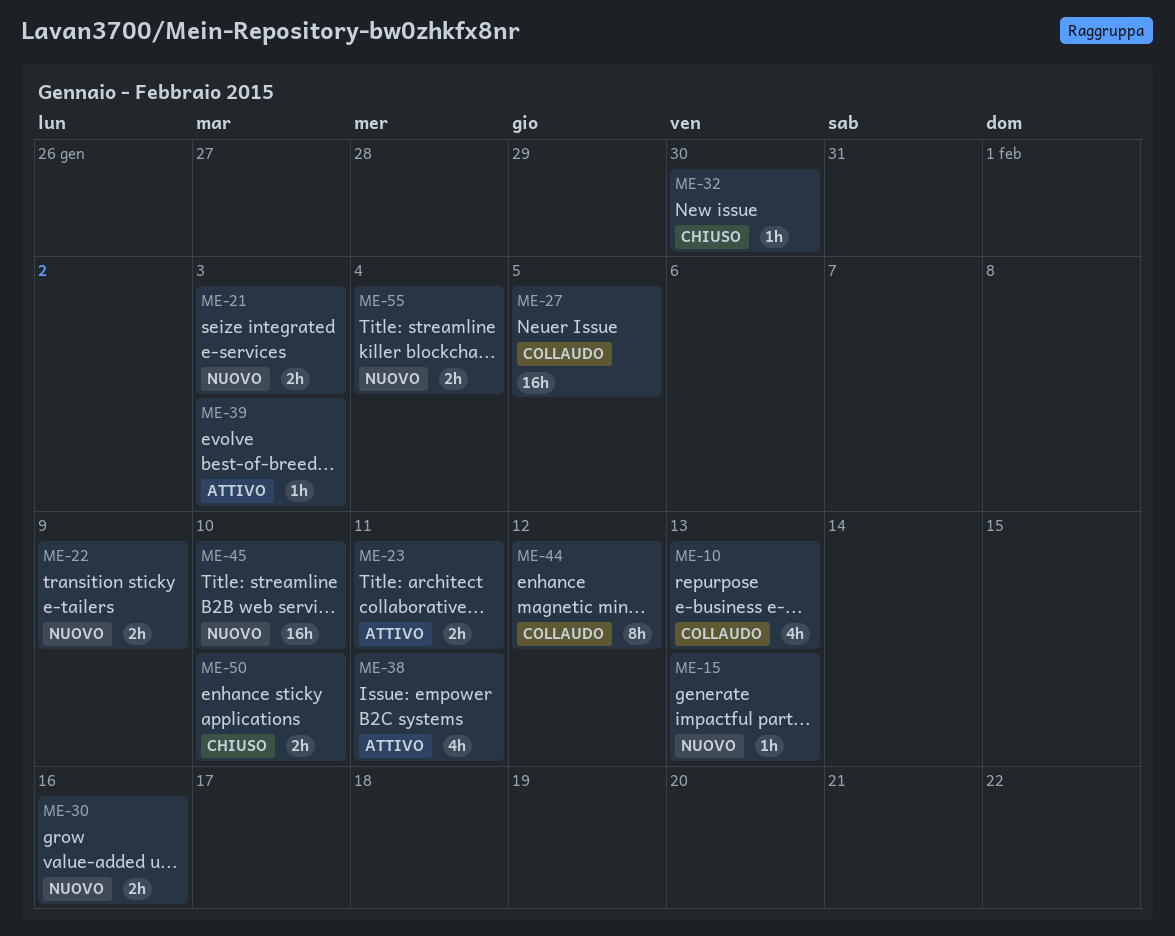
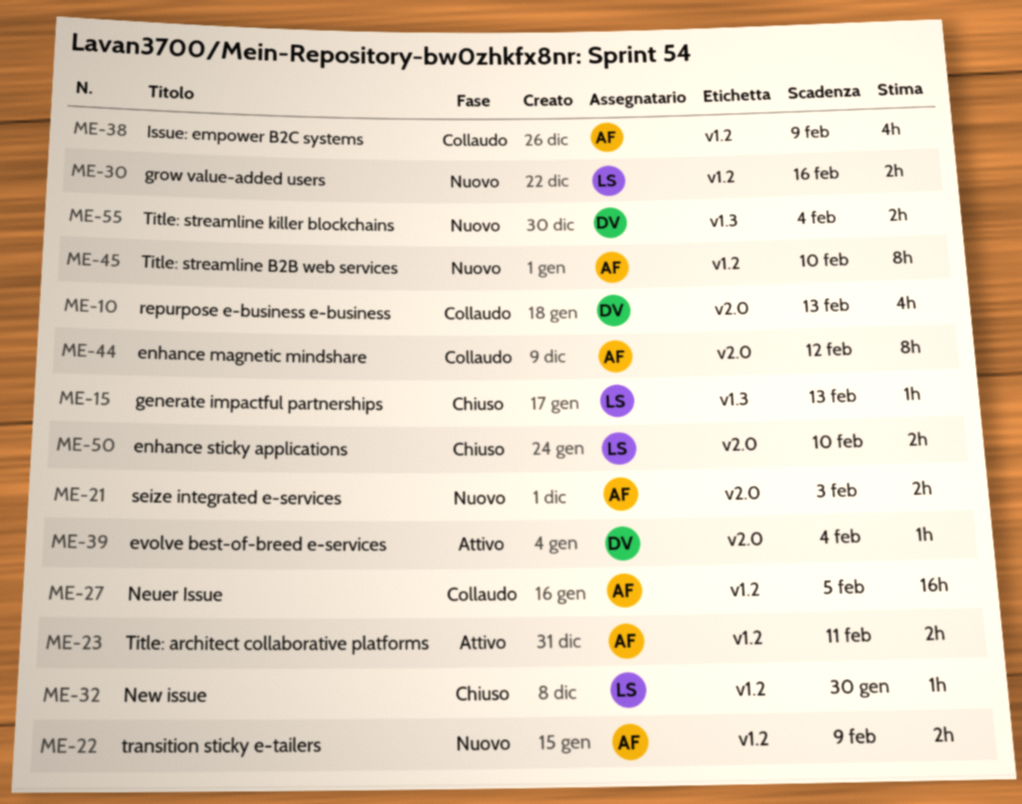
ME-15, status: Nuovo -> Chiuso
ME-38, status: Attivo -> Collaudo
ME-38, due: Feb 11 -> Feb 9
ME-39, due: Feb 3 -> Feb 4
ME-45, estimate: 16h -> 8h

